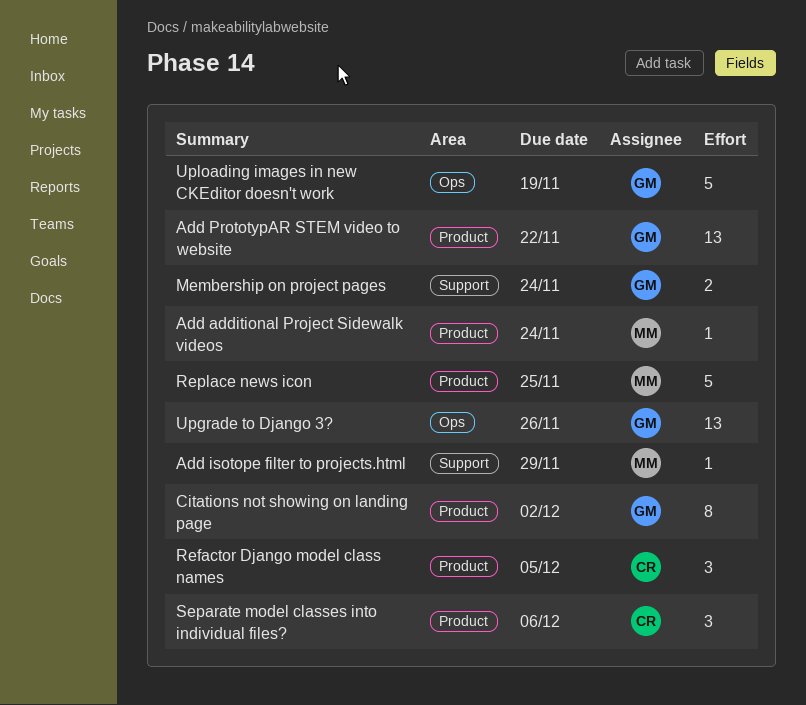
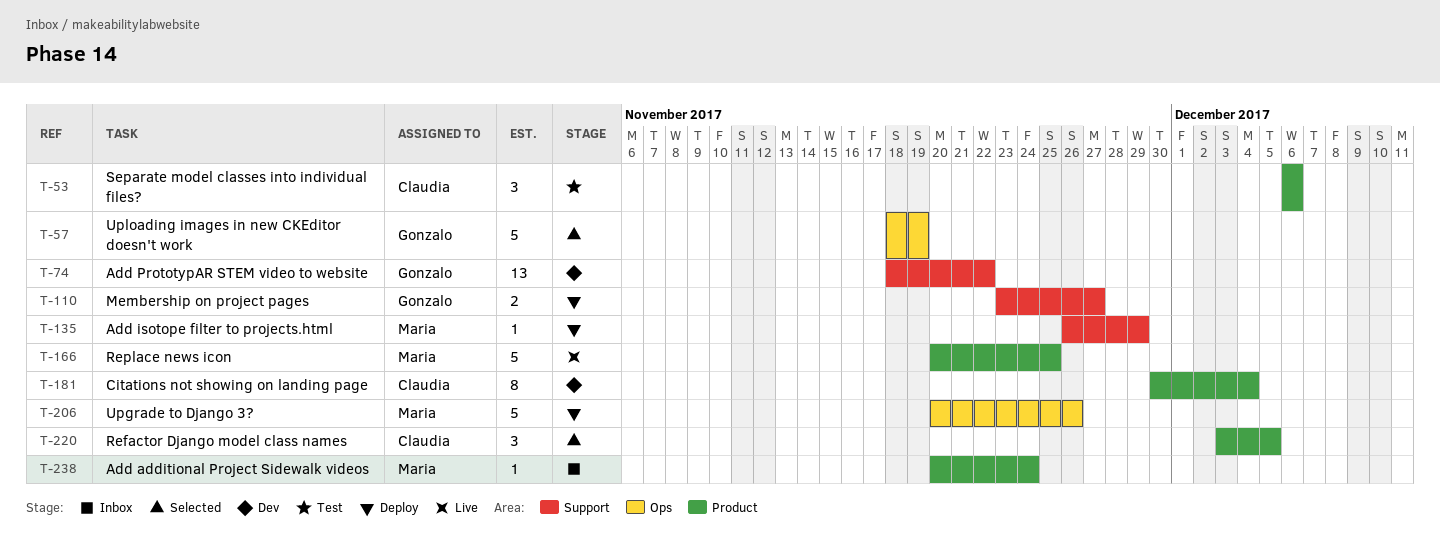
Add PrototypAR STEM video to website, label: Product -> Support
Citations not showing on landing page, owner: Gonzalo -> Claudia
Citations not showing on landing page, due: Dec 2 -> Dec 4
Membership on project pages, due: Nov 24 -> Nov 27
Upgrade to Django 3?, owner: Gonzalo -> Maria
Upgrade to Django 3?, estimate: 13 -> 5

